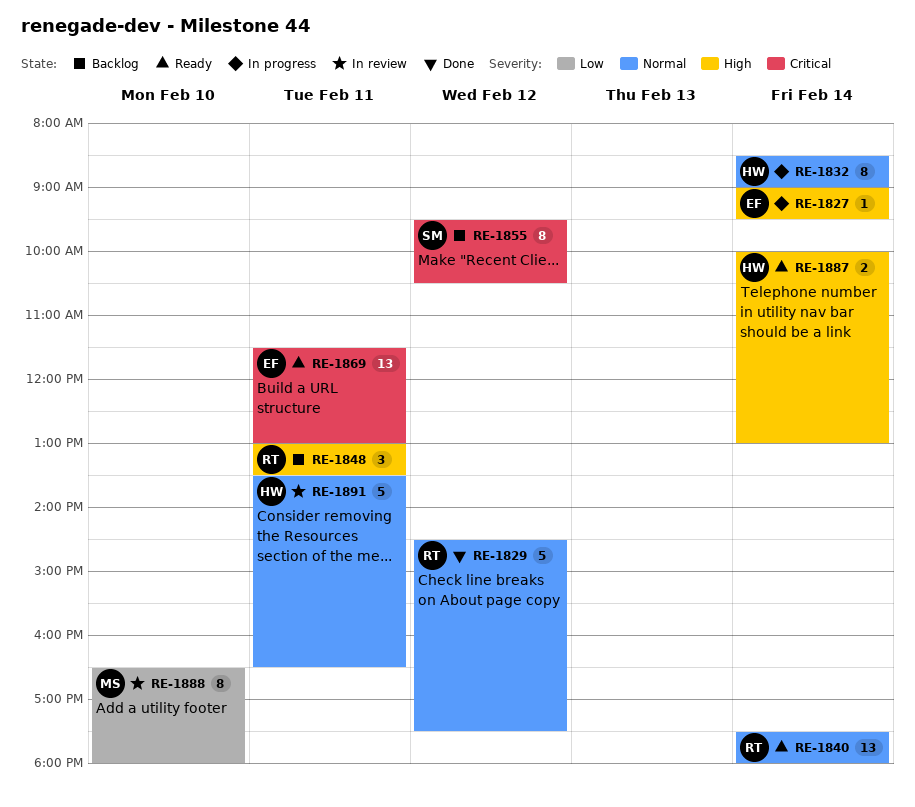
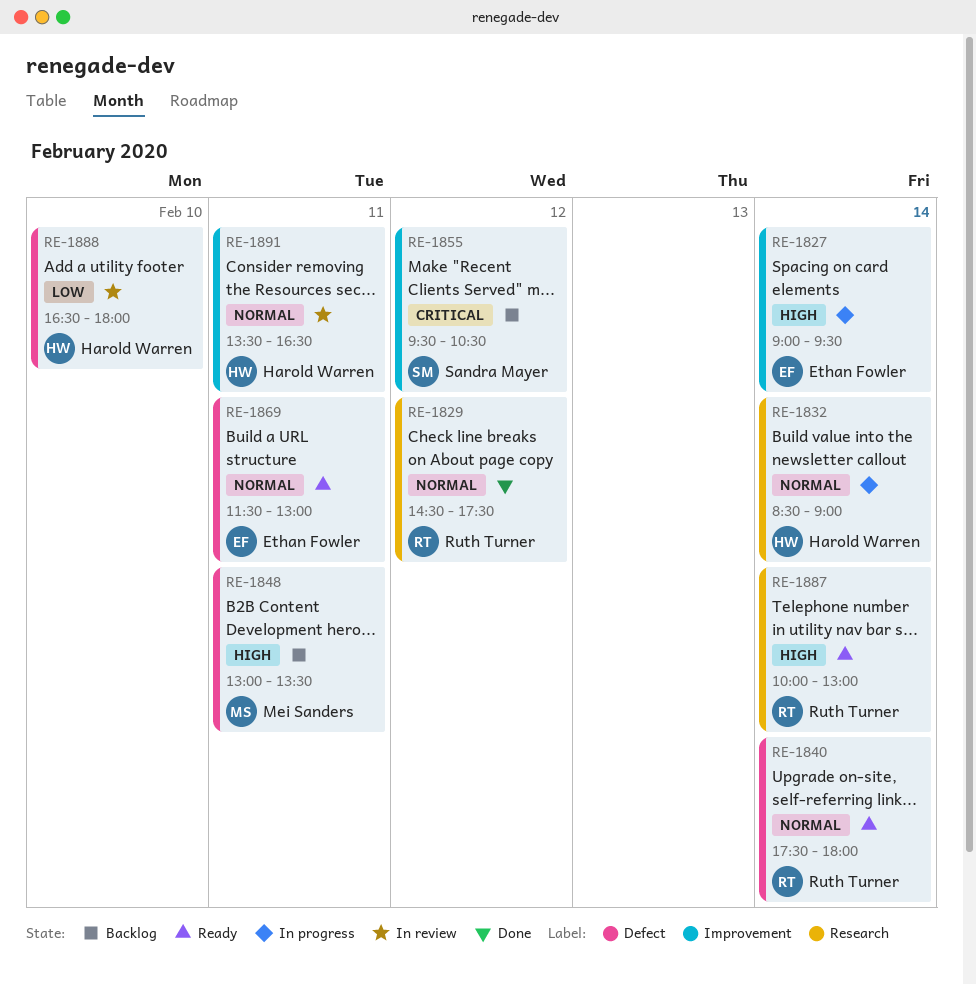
RE-1848, owner: Ruth Turner -> Mei Sanders
RE-1869, priority: Critical -> Normal
RE-1887, owner: Harold Warren -> Ruth Turner
RE-1888, owner: Mei Sanders -> Harold Warren

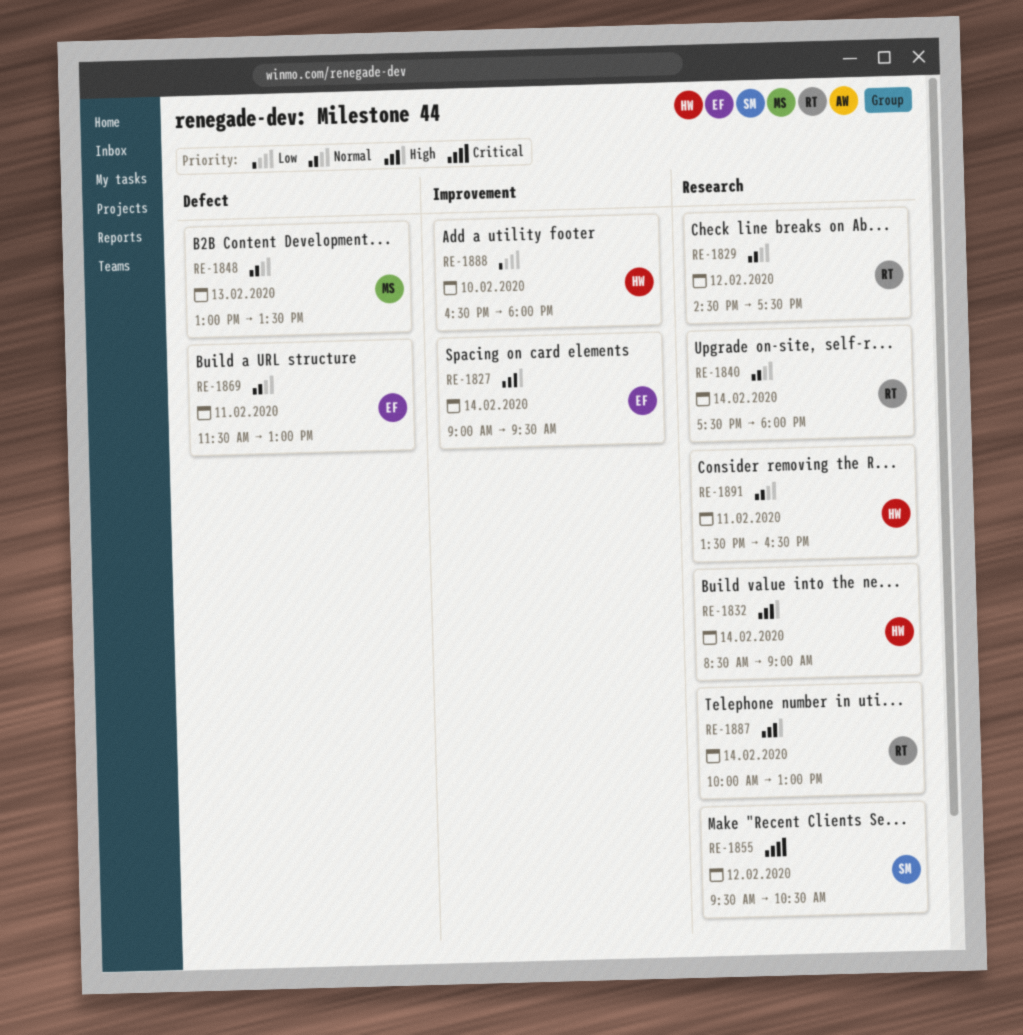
RE-1832, priority: Normal -> High
RE-1840, label: Defect -> Research
RE-1848, priority: High -> Normal
RE-1848, day: Feb 11 -> Feb 13
RE-1855, label: Improvement -> Research
RE-1888, label: Defect -> Improvement
RE-1891, label: Improvement -> Research

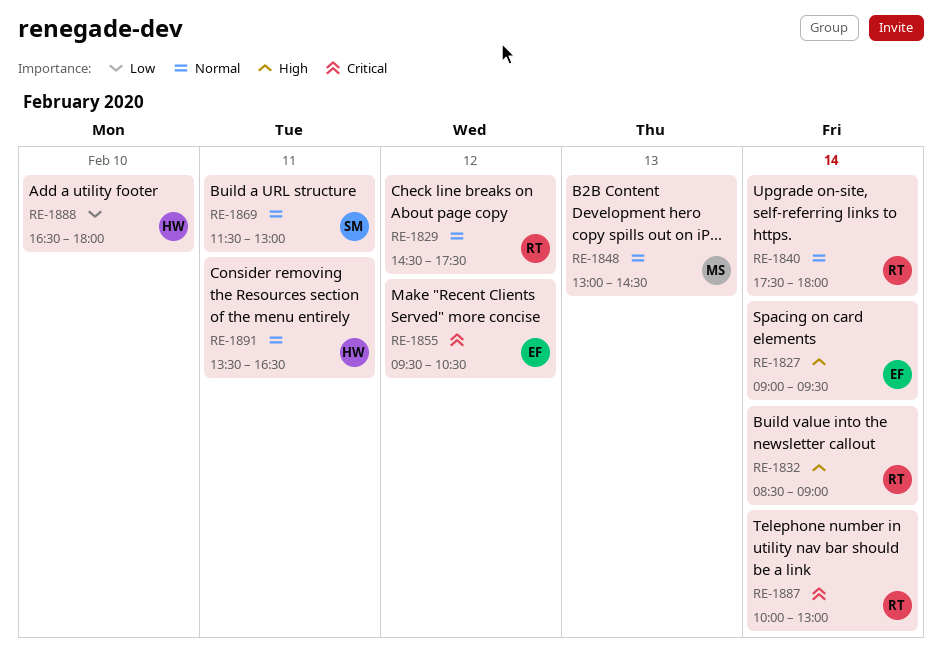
RE-1832, owner: HW -> RT
RE-1848, ends: 13:30 -> 14:30
RE-1855, owner: SM -> EF
RE-1869, owner: EF -> SM
RE-1887, priority: High -> Critical

